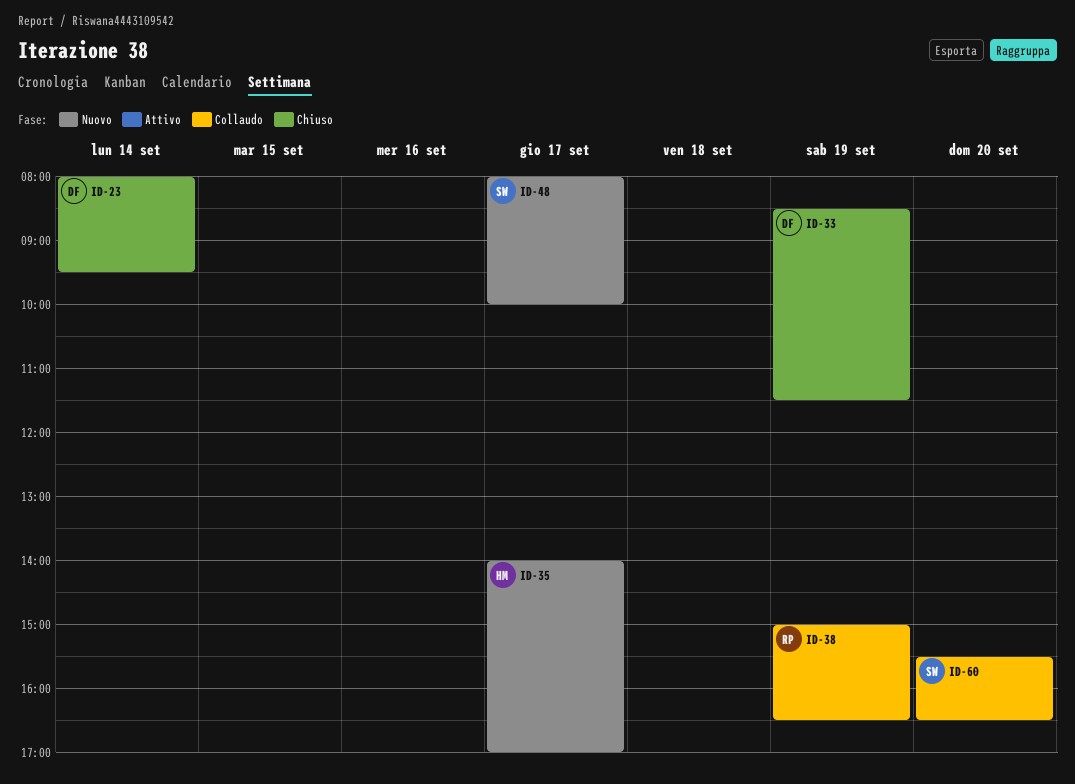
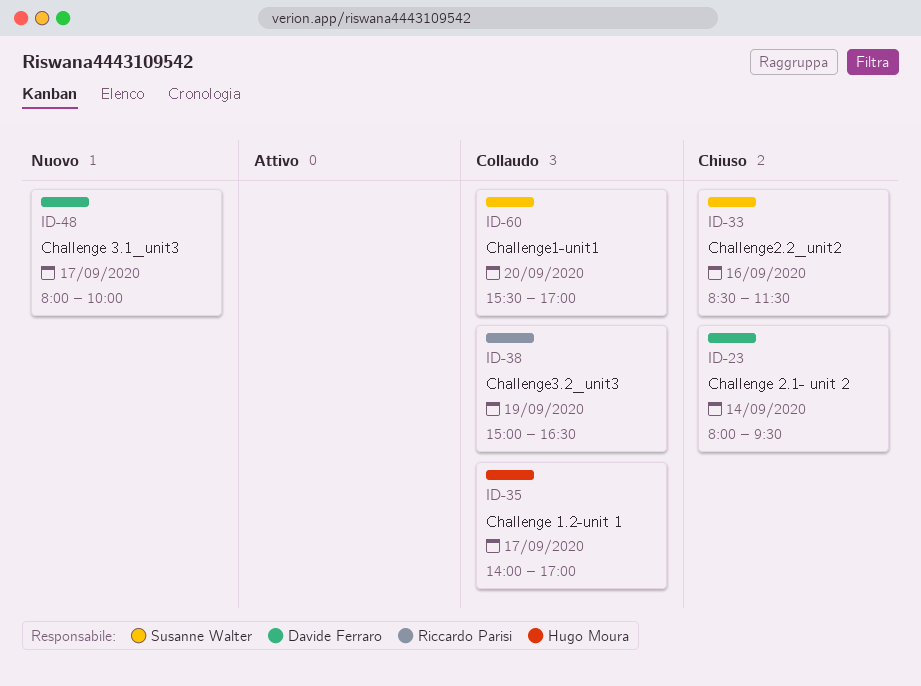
ID-33, owner: Davide Ferraro -> Susanne Walter
ID-33, day: Sep 19 -> Sep 16
ID-35, status: Nuovo -> Collaudo
ID-48, owner: Susanne Walter -> Davide Ferraro
ID-60, ends: 16:30 -> 17:00

